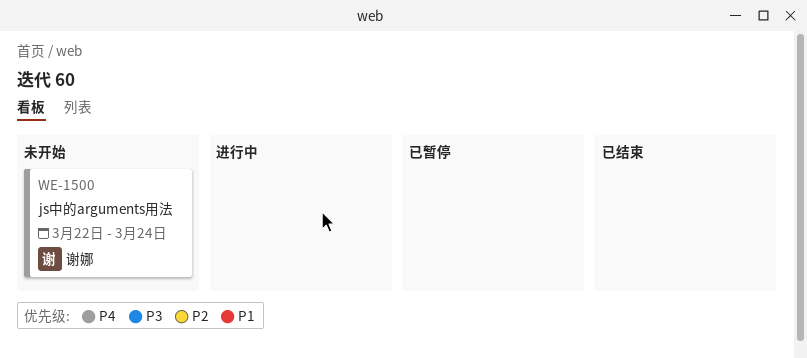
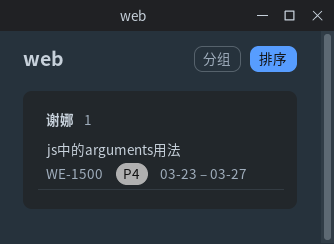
WE-1500, start: Mar 22 -> Mar 23
WE-1500, due: Mar 24 -> Mar 27

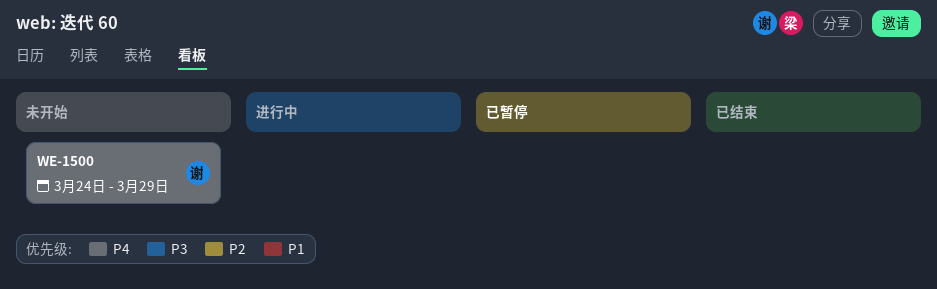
WE-1500, start: Mar 23 -> Mar 24
WE-1500, due: Mar 27 -> Mar 29

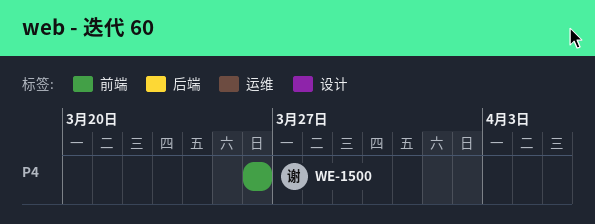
WE-1500, start: Mar 24 -> Mar 26
WE-1500, due: Mar 29 -> Mar 26

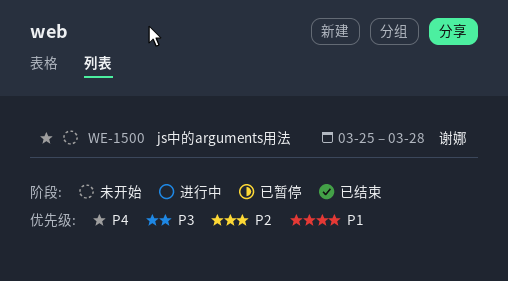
WE-1500, start: Mar 26 -> Mar 25
WE-1500, due: Mar 26 -> Mar 28

